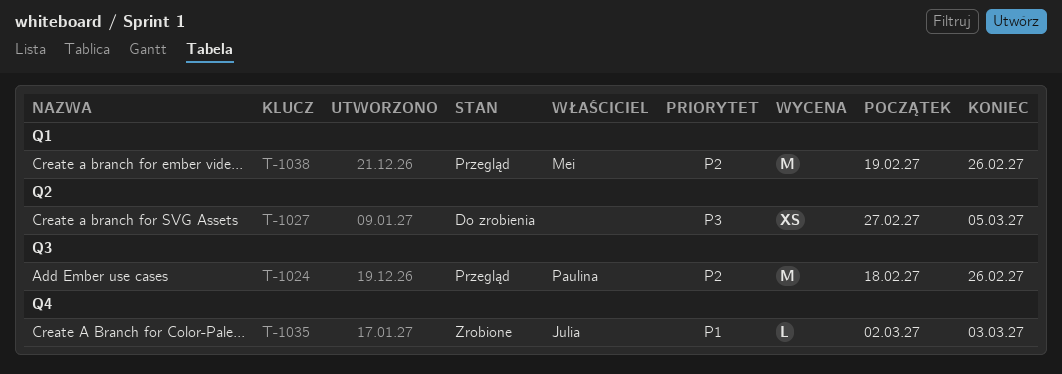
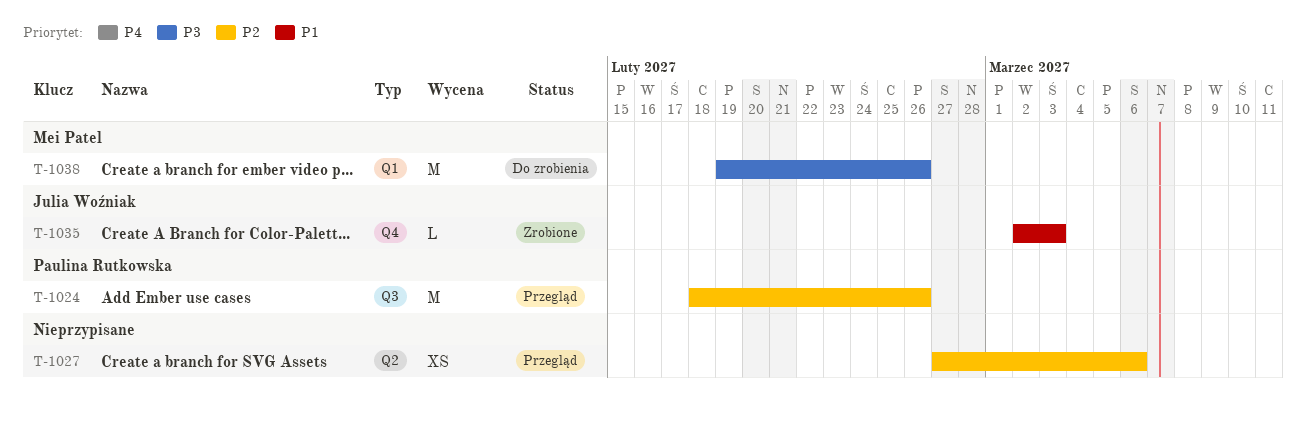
T-1027, status: Do zrobienia -> Przegląd
T-1027, priority: P3 -> P2
T-1027, due: Mar 5 -> Mar 6
T-1038, status: Przegląd -> Do zrobienia
T-1038, priority: P2 -> P3

